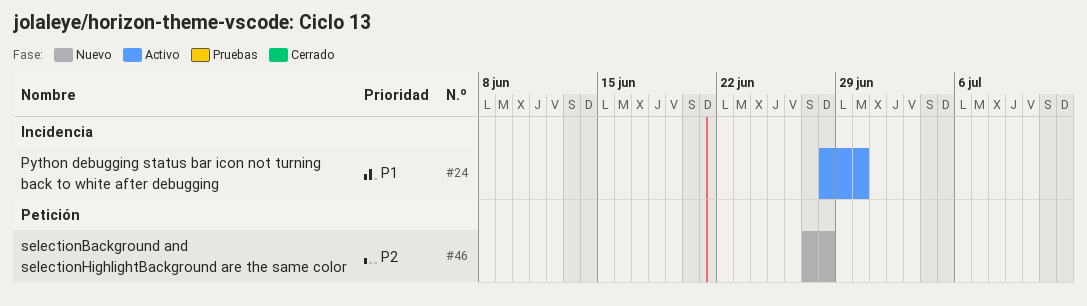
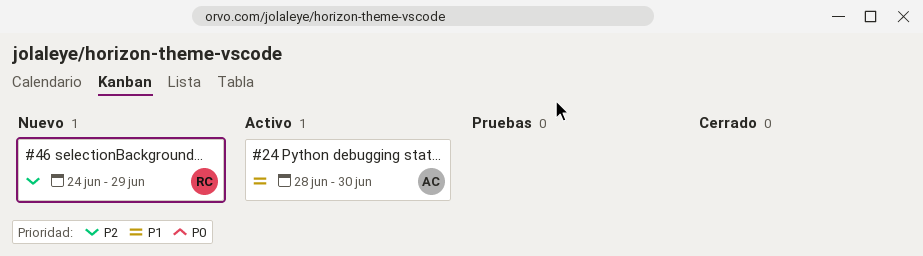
#46, start: Jun 27 -> Jun 24
#46, due: Jun 28 -> Jun 29

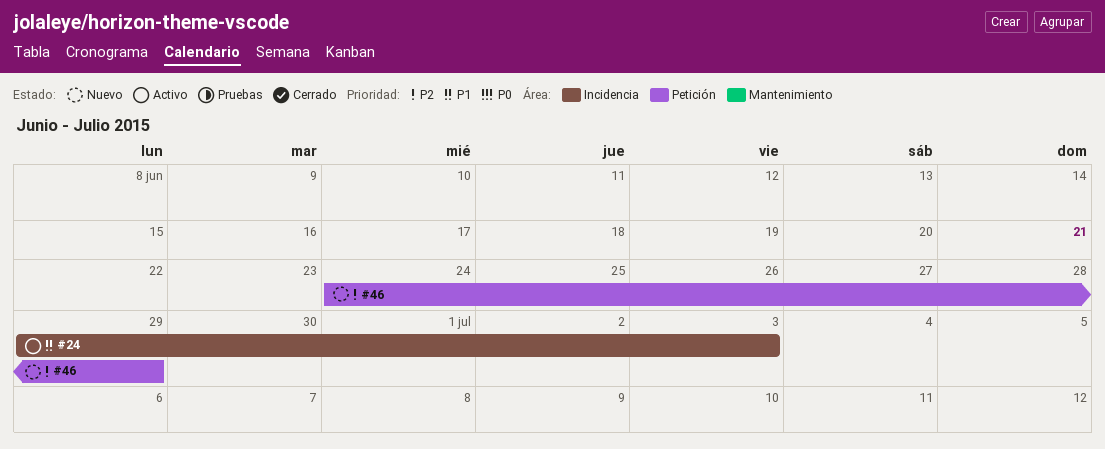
#24, start: Jun 28 -> Jun 29
#24, due: Jun 30 -> Jul 3

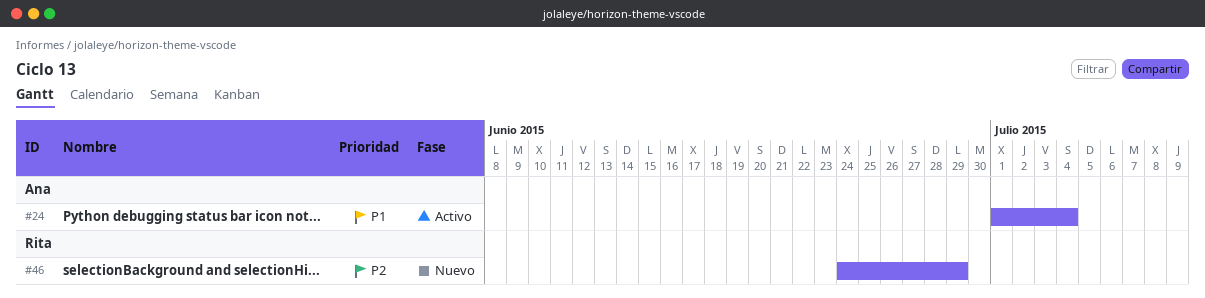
#24, start: Jun 29 -> Jul 1
#24, due: Jul 3 -> Jul 4

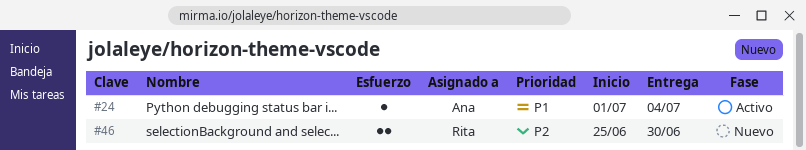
#46, start: Jun 24 -> Jun 25
#46, due: Jun 29 -> Jun 30

